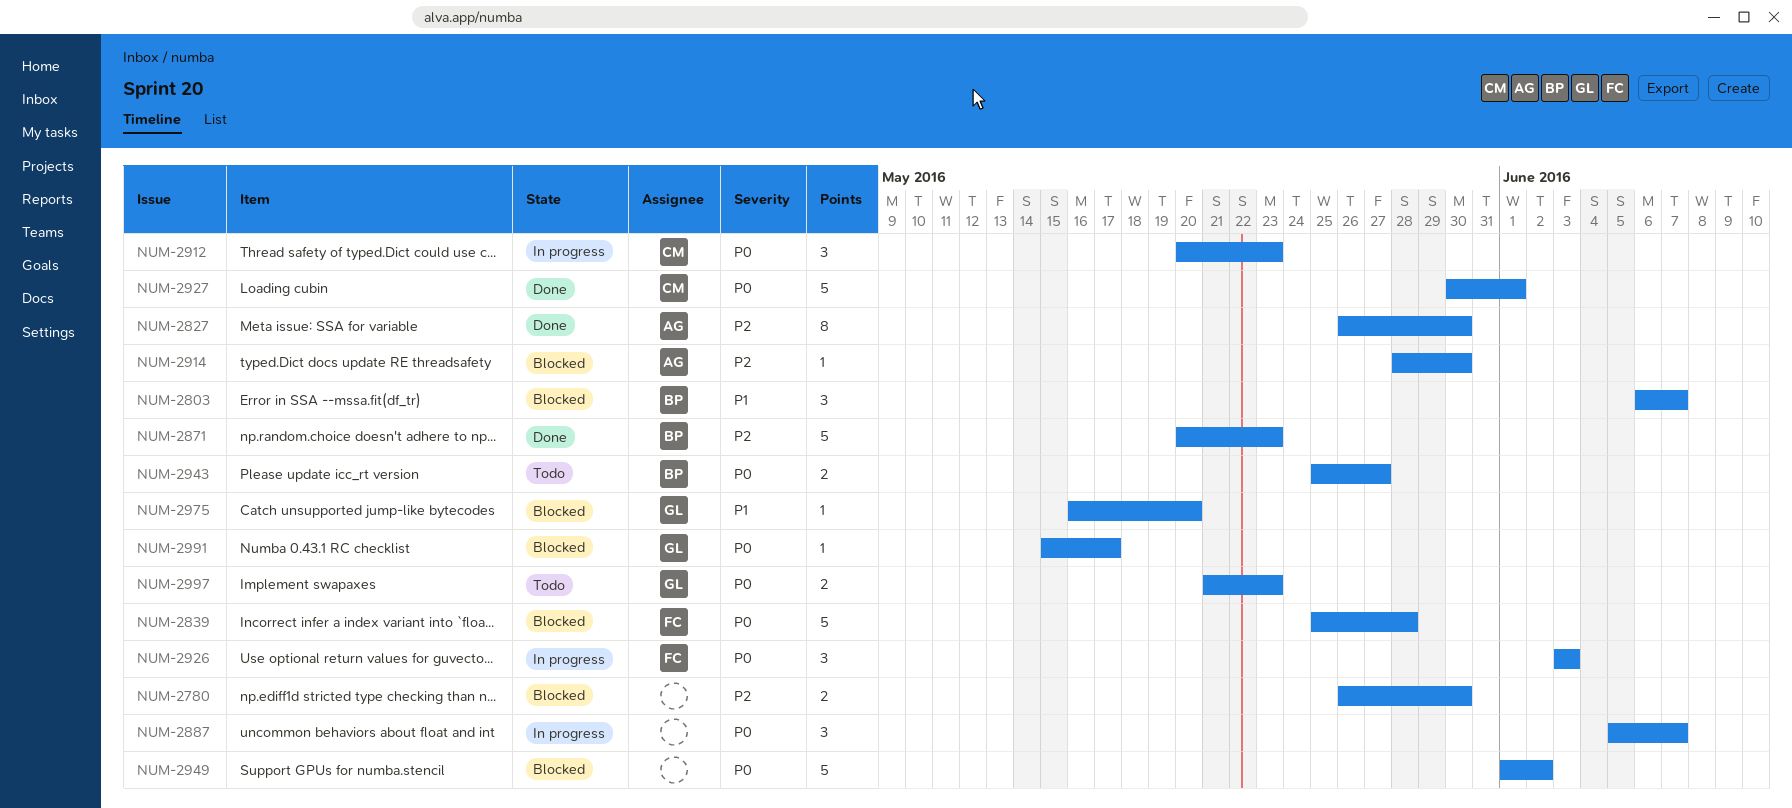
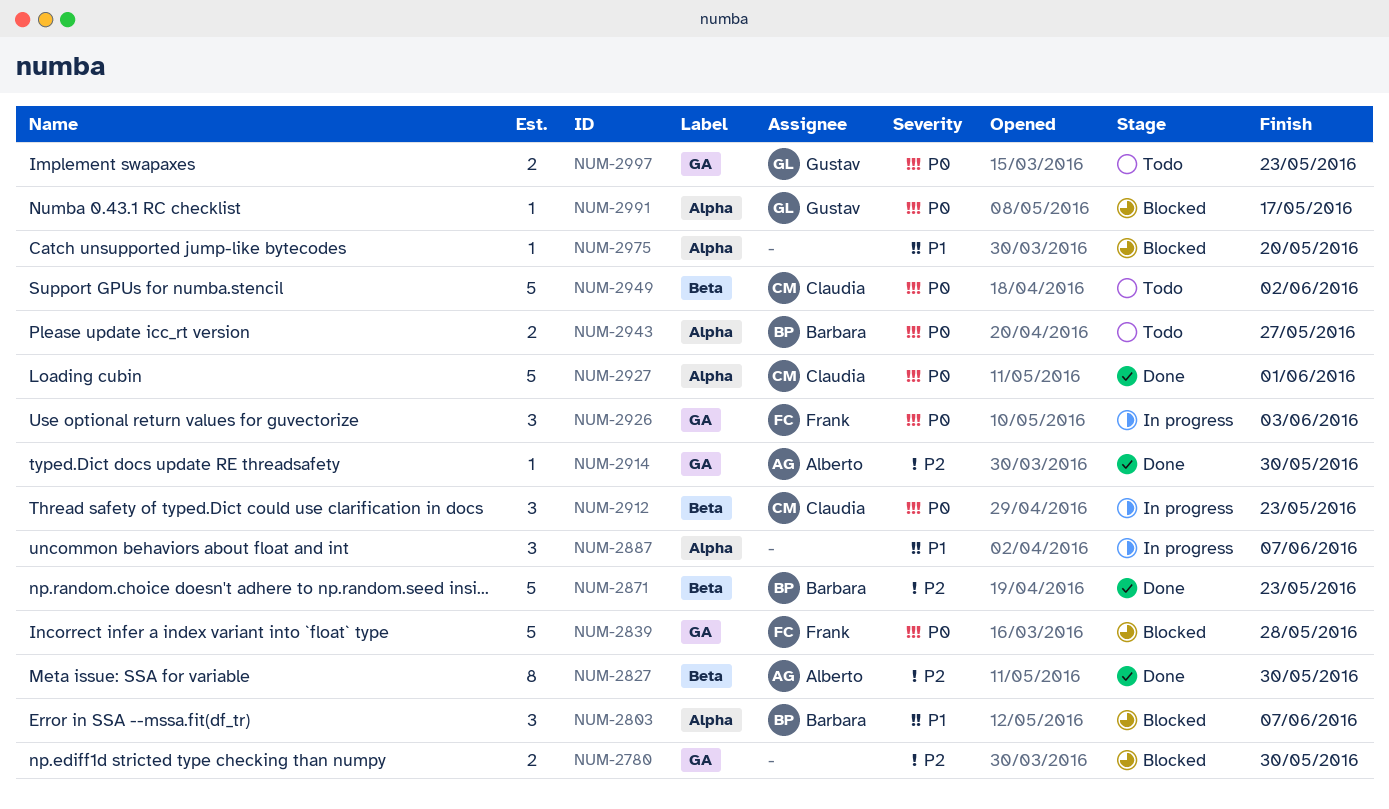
NUM-2887, priority: P0 -> P1
NUM-2914, status: Blocked -> Done
NUM-2949, status: Blocked -> Todo
NUM-2949, owner: none -> Claudia
NUM-2975, owner: Gustav -> none

